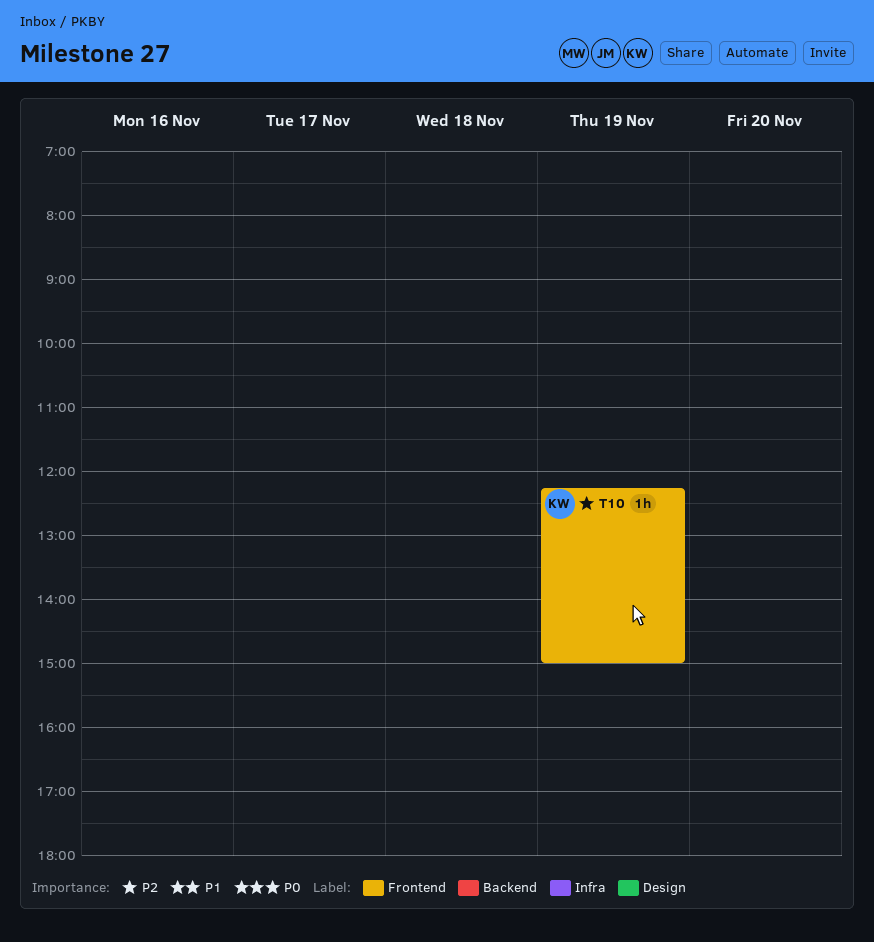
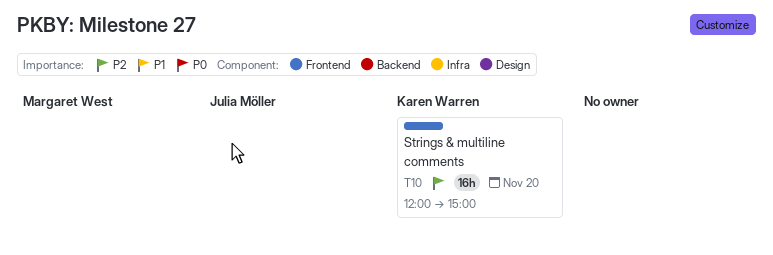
T10, estimate: 1h -> 16h
T10, day: Nov 19 -> Nov 20
T10, begins: 12:15 -> 12:00

